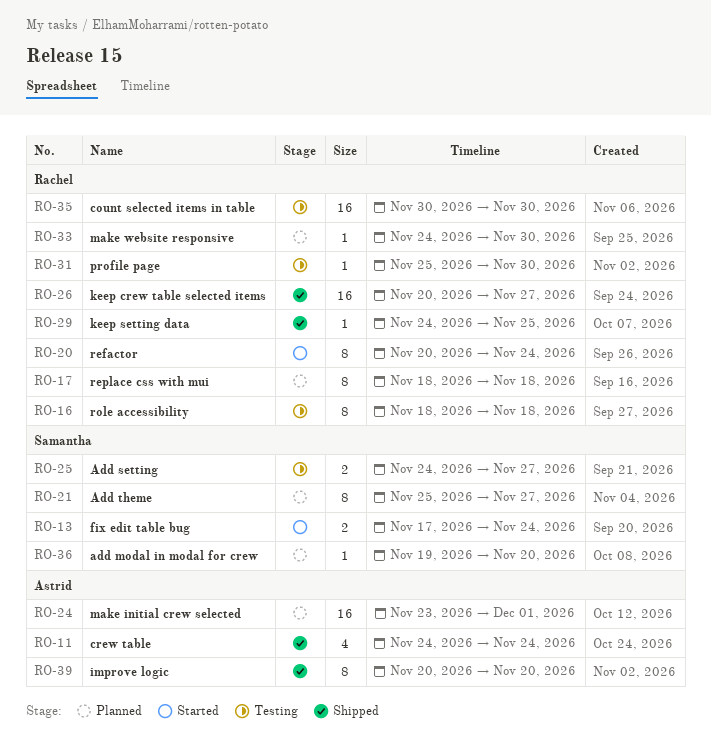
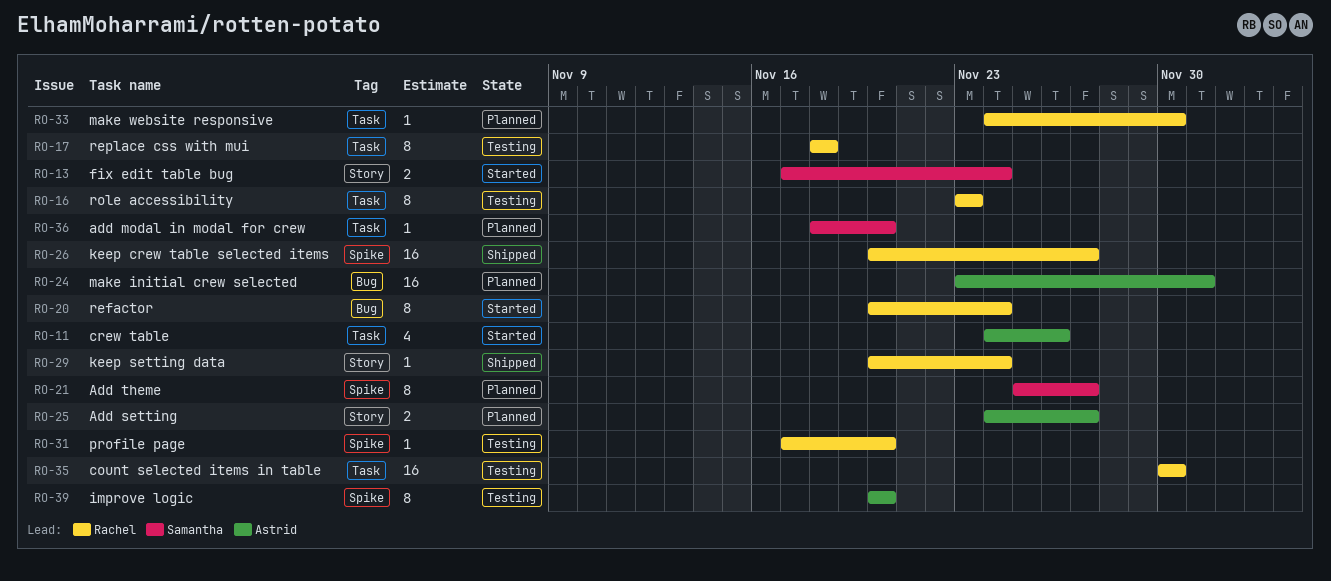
RO-11, status: Shipped -> Started
RO-11, due: Nov 24 -> Nov 26
RO-16, start: Nov 18 -> Nov 23
RO-16, due: Nov 18 -> Nov 23
RO-17, status: Planned -> Testing
RO-25, status: Testing -> Planned
RO-25, owner: Samantha -> Astrid
RO-29, start: Nov 24 -> Nov 20
RO-29, due: Nov 25 -> Nov 24
RO-31, start: Nov 25 -> Nov 17
RO-31, due: Nov 30 -> Nov 20
RO-36, start: Nov 19 -> Nov 18
RO-39, status: Shipped -> Testing

